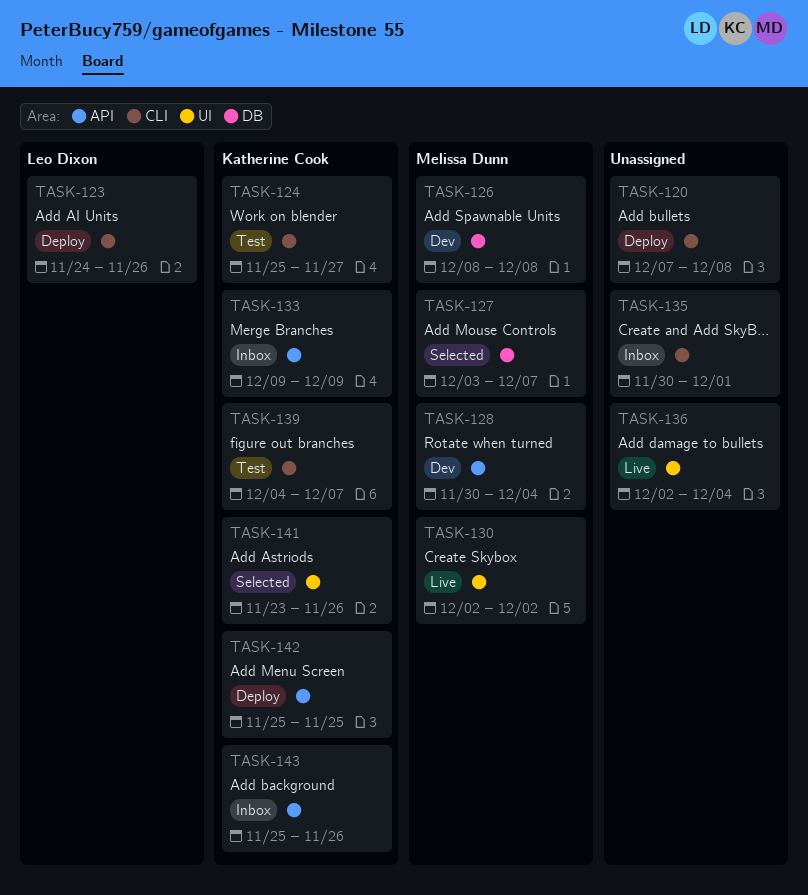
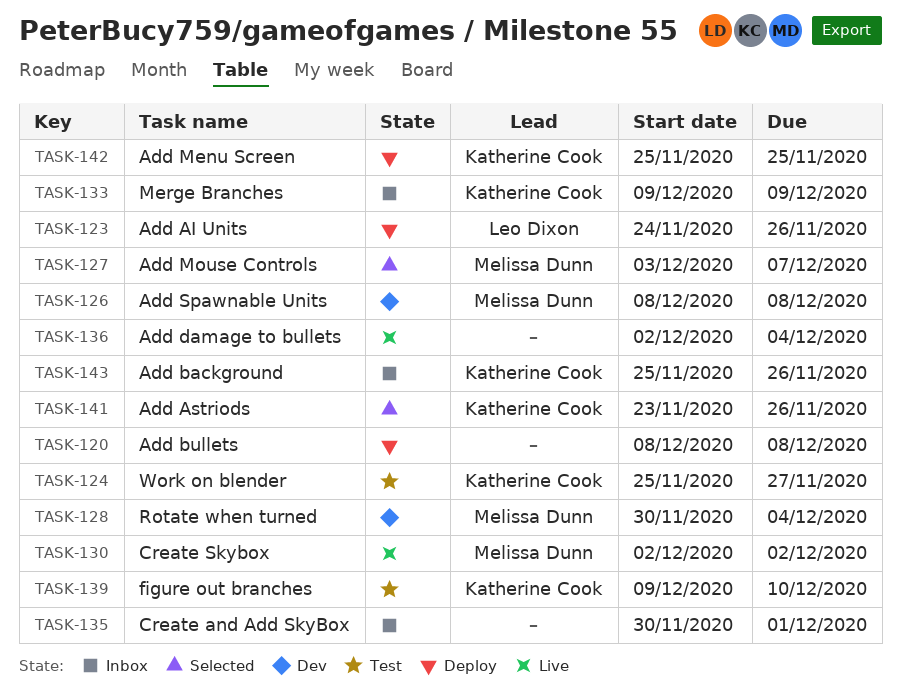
TASK-120, start: Dec 7 -> Dec 8
TASK-139, start: Dec 4 -> Dec 9
TASK-139, due: Dec 7 -> Dec 10

